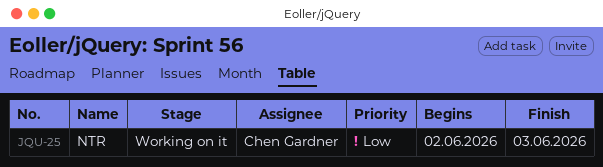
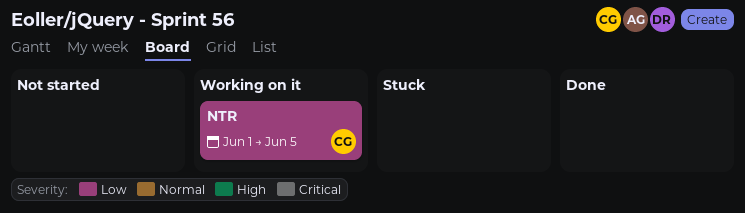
NTR, start: Jun 2 -> Jun 1
NTR, due: Jun 3 -> Jun 5

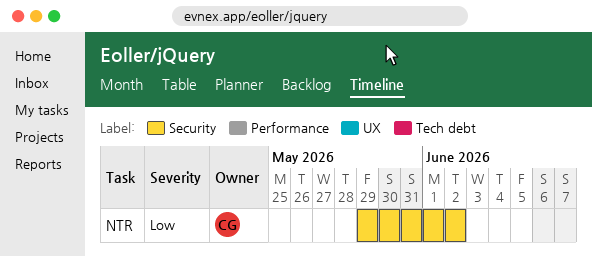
NTR, start: Jun 1 -> May 29
NTR, due: Jun 5 -> Jun 2

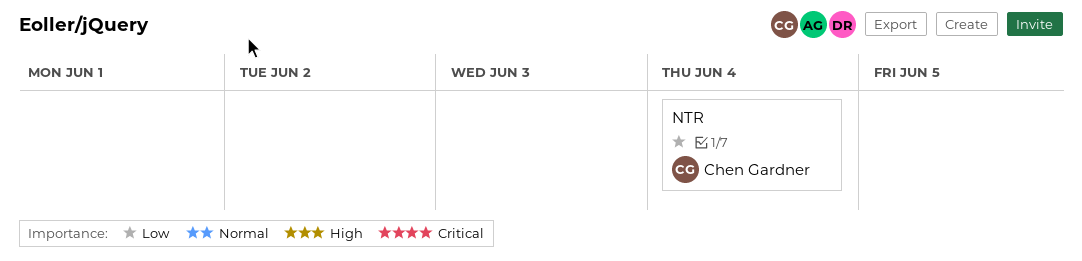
NTR, due: Jun 2 -> Jun 4

